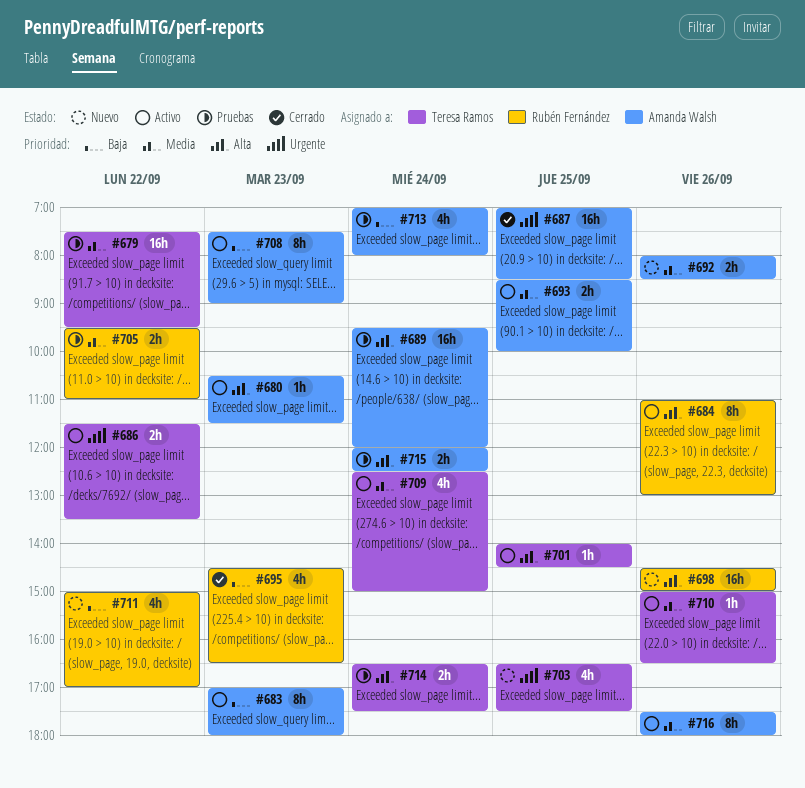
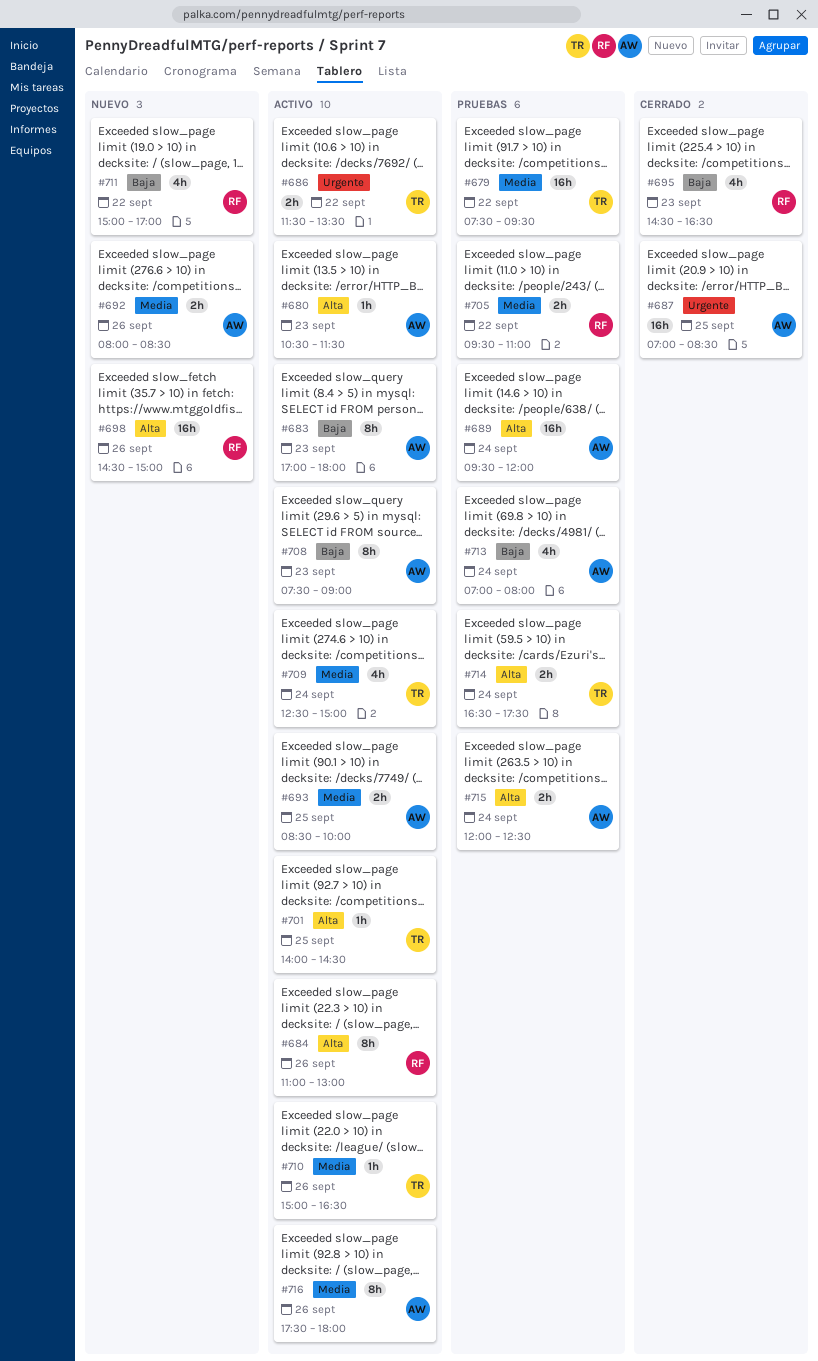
#703: present -> none

